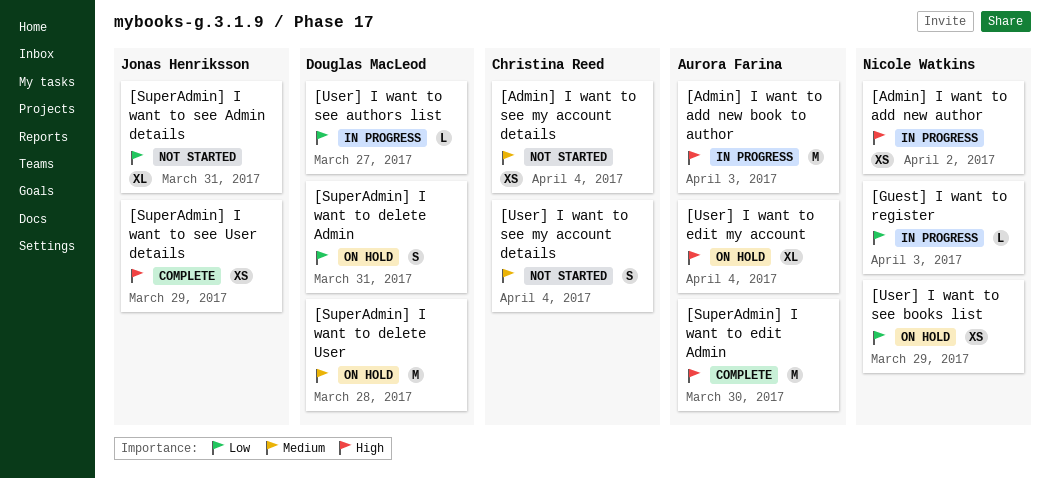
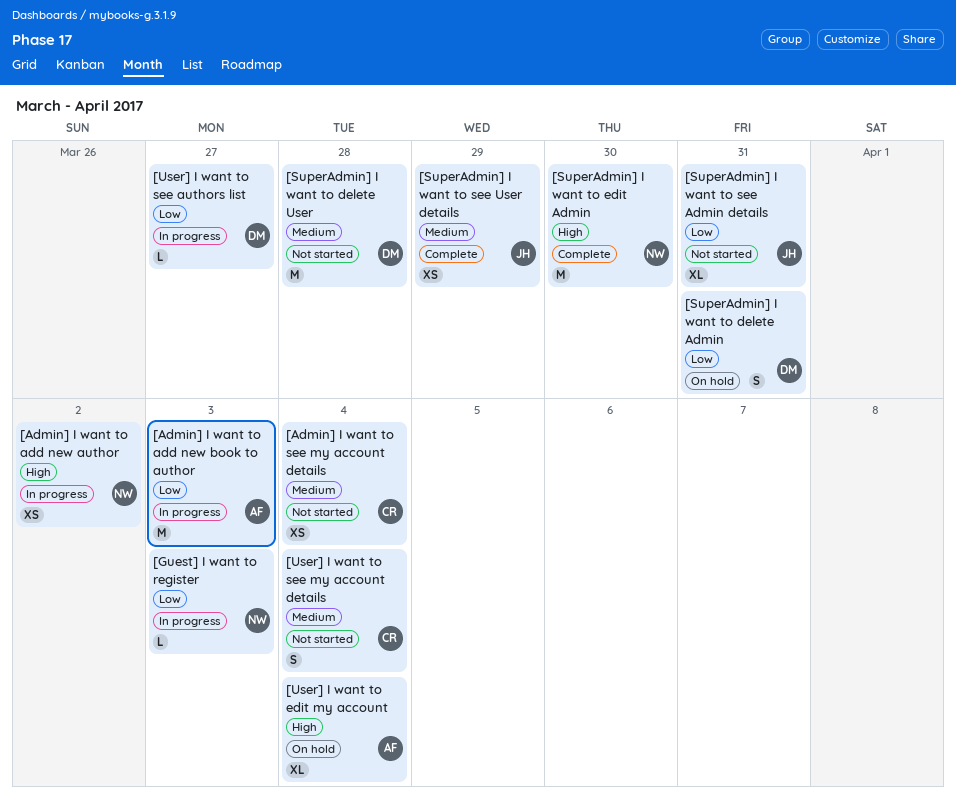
[Admin] I want to add new book to author, priority: High -> Low
[SuperAdmin] I want to delete User, status: On hold -> Not started
[SuperAdmin] I want to edit Admin, owner: Aurora Farina -> Nicole Watkins
[SuperAdmin] I want to see User details, priority: High -> Medium
[User] I want to see books list: present -> none

